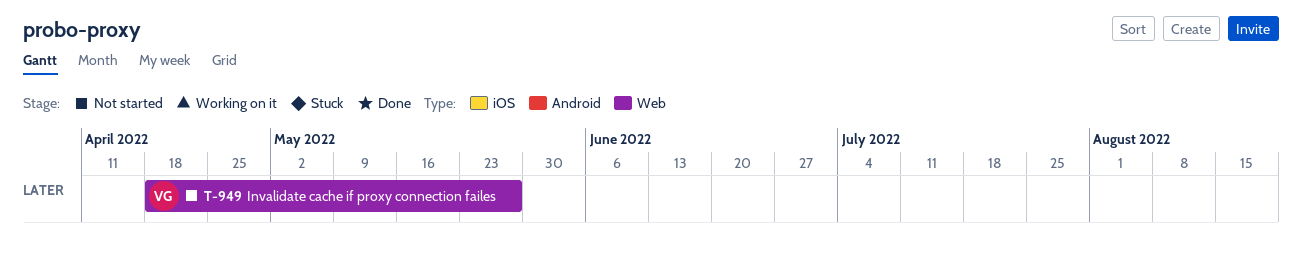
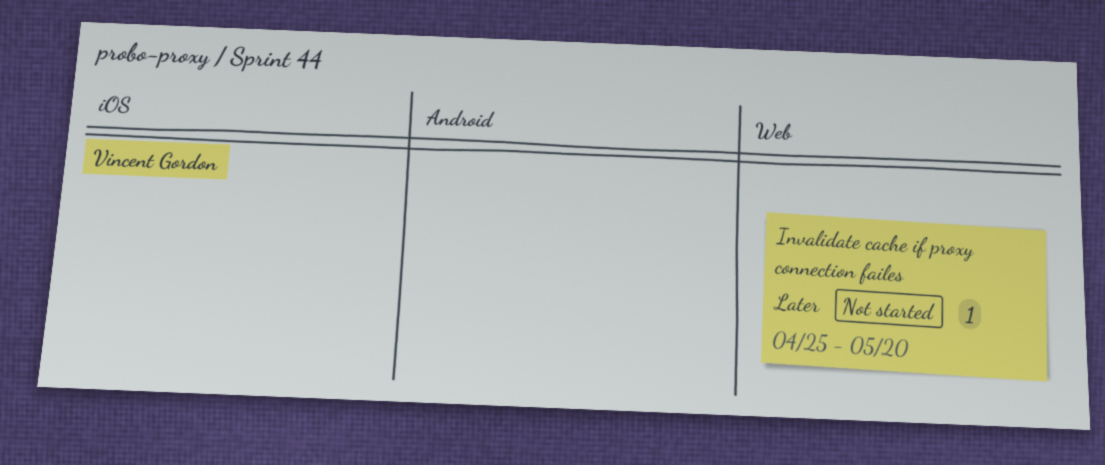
Invalidate cache if proxy connection failes, start: Apr 18 -> Apr 25
Invalidate cache if proxy connection failes, due: May 27 -> May 20

